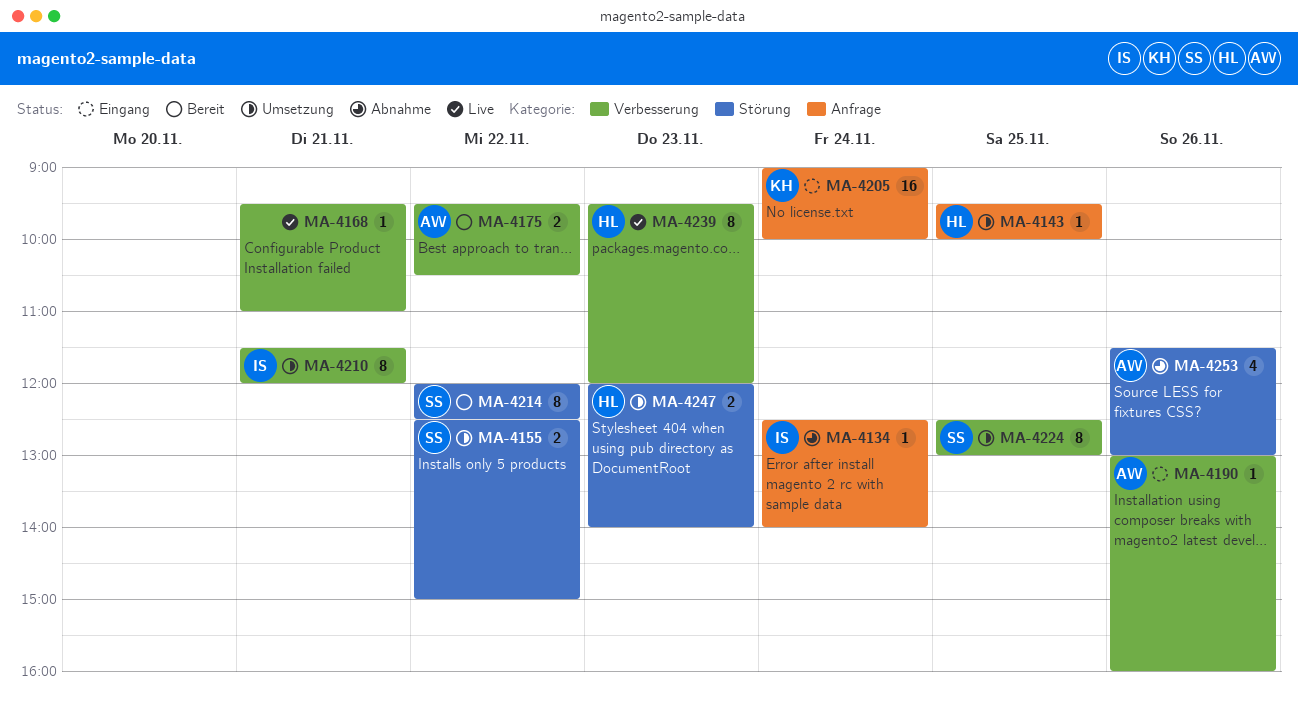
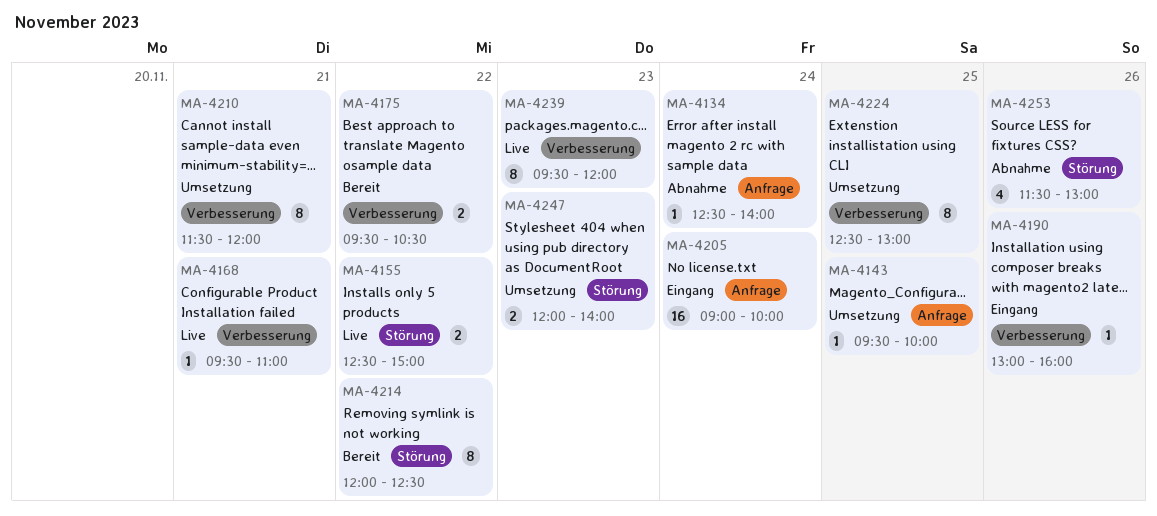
MA-4155, status: Umsetzung -> Live

